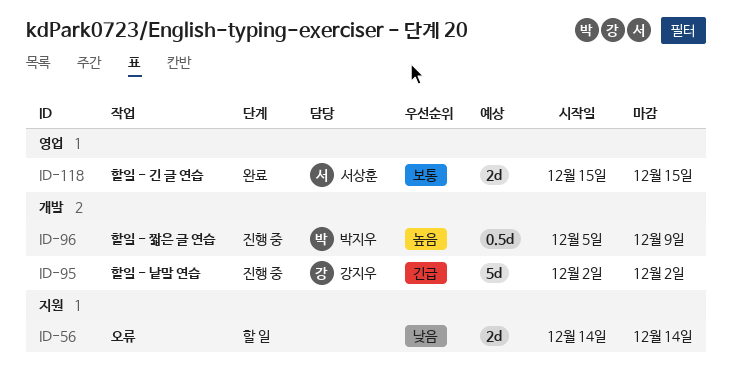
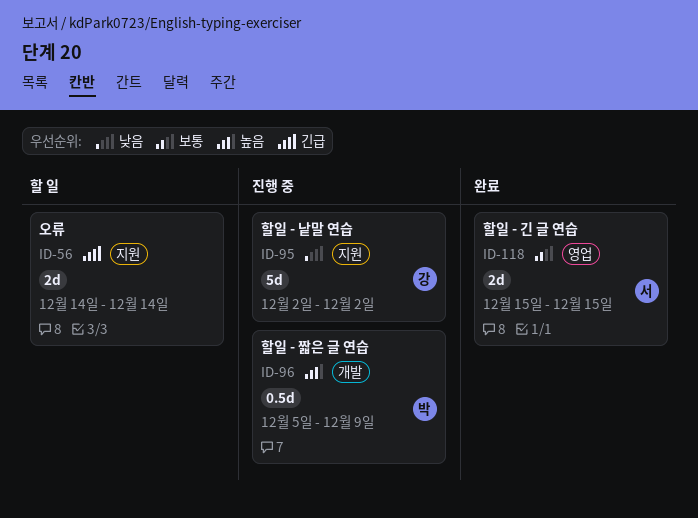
ID-56, priority: 낮음 -> 긴급
ID-95, priority: 긴급 -> 낮음
ID-95, label: 개발 -> 지원

